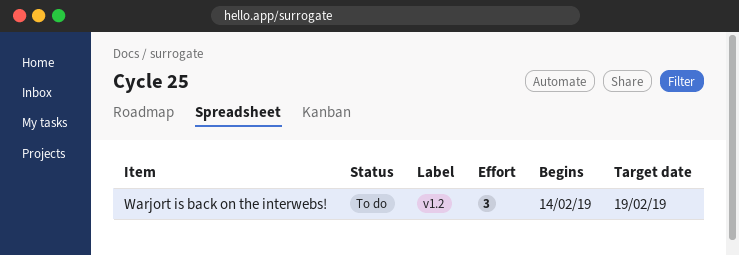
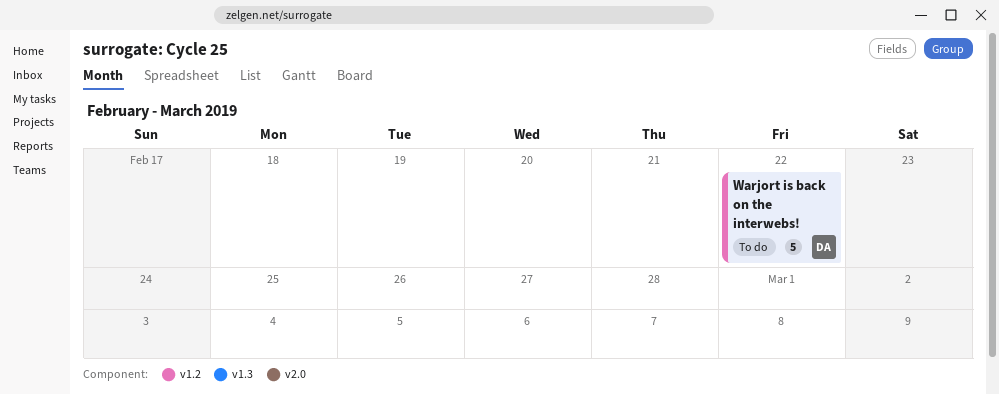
Warjort is back on the interwebs!, estimate: 3 -> 5
Warjort is back on the interwebs!, due: Feb 19 -> Feb 22

